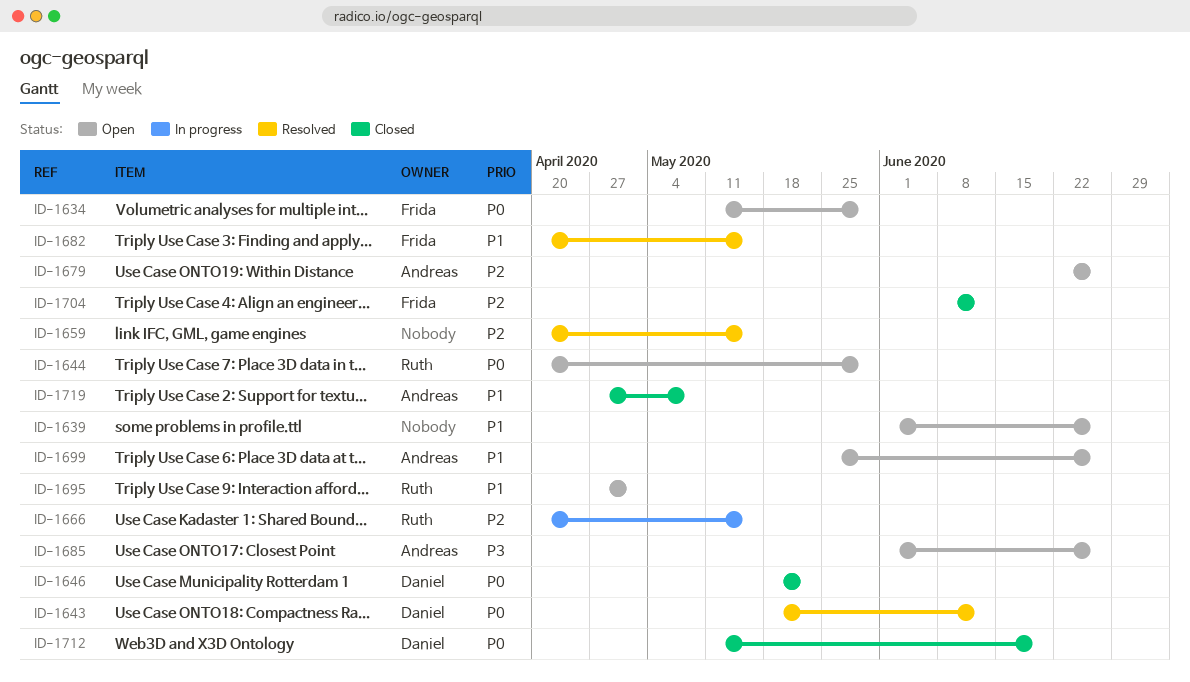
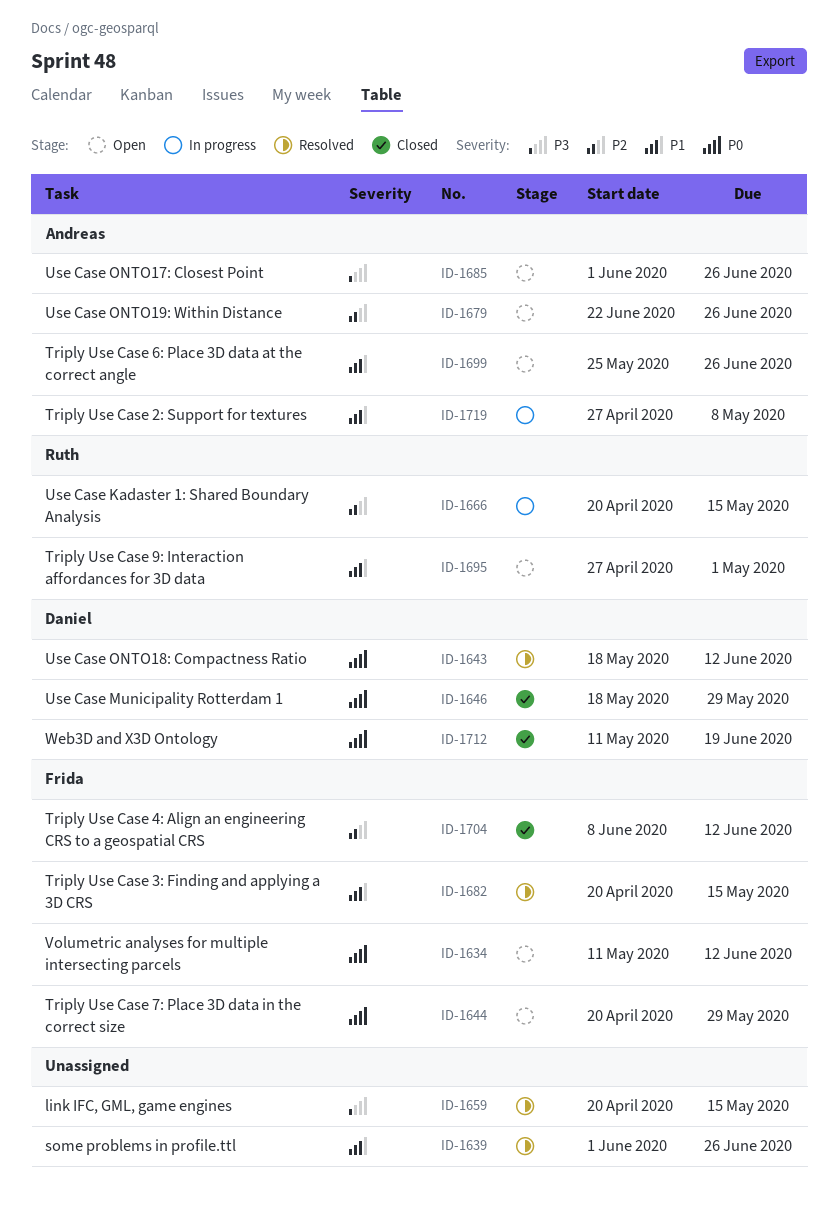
ID-1634, due: May 29 -> Jun 12
ID-1639, status: Open -> Resolved
ID-1644, owner: Ruth -> Frida
ID-1646, due: May 22 -> May 29
ID-1659, priority: P2 -> P3
ID-1719, status: Closed -> In progress

